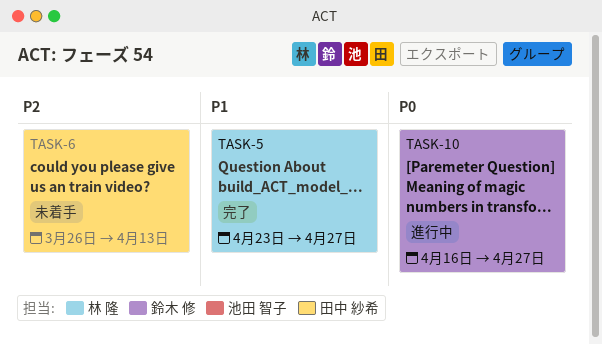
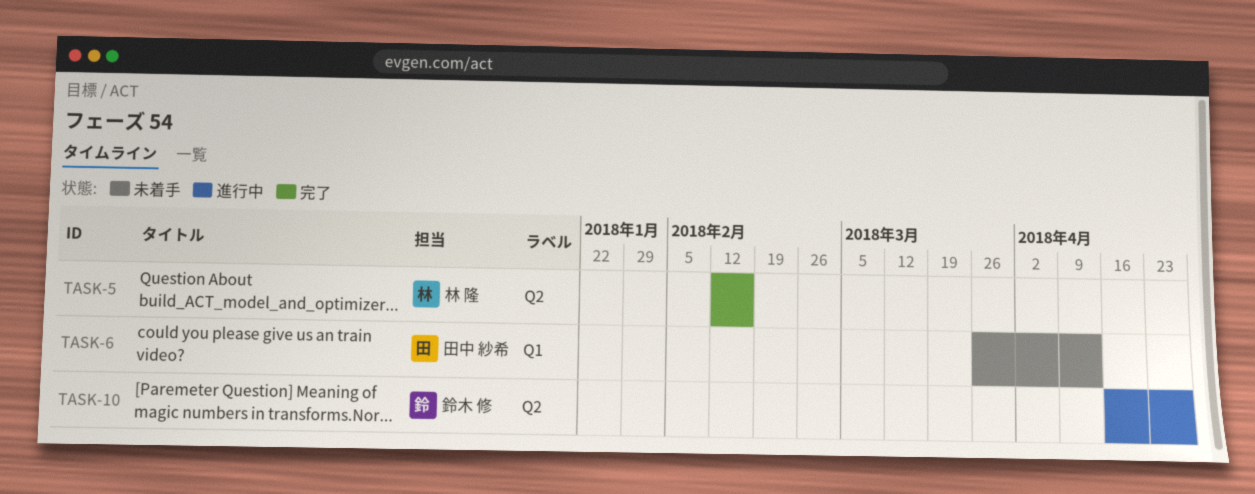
TASK-5, start: Apr 23 -> Feb 12
TASK-5, due: Apr 27 -> Feb 16

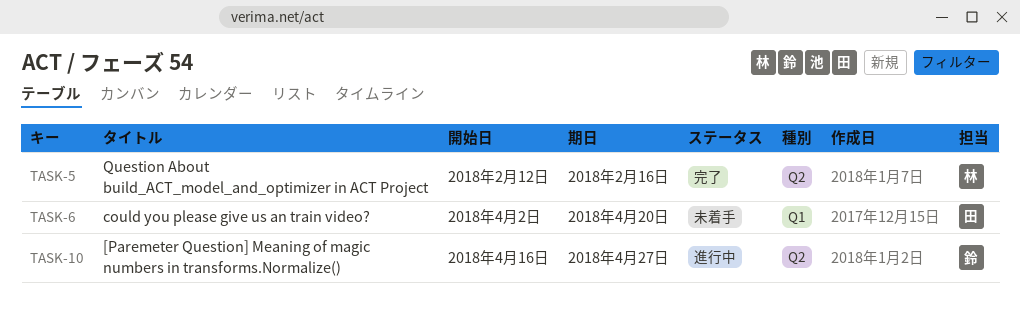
TASK-6, start: Mar 26 -> Apr 2
TASK-6, due: Apr 13 -> Apr 20

